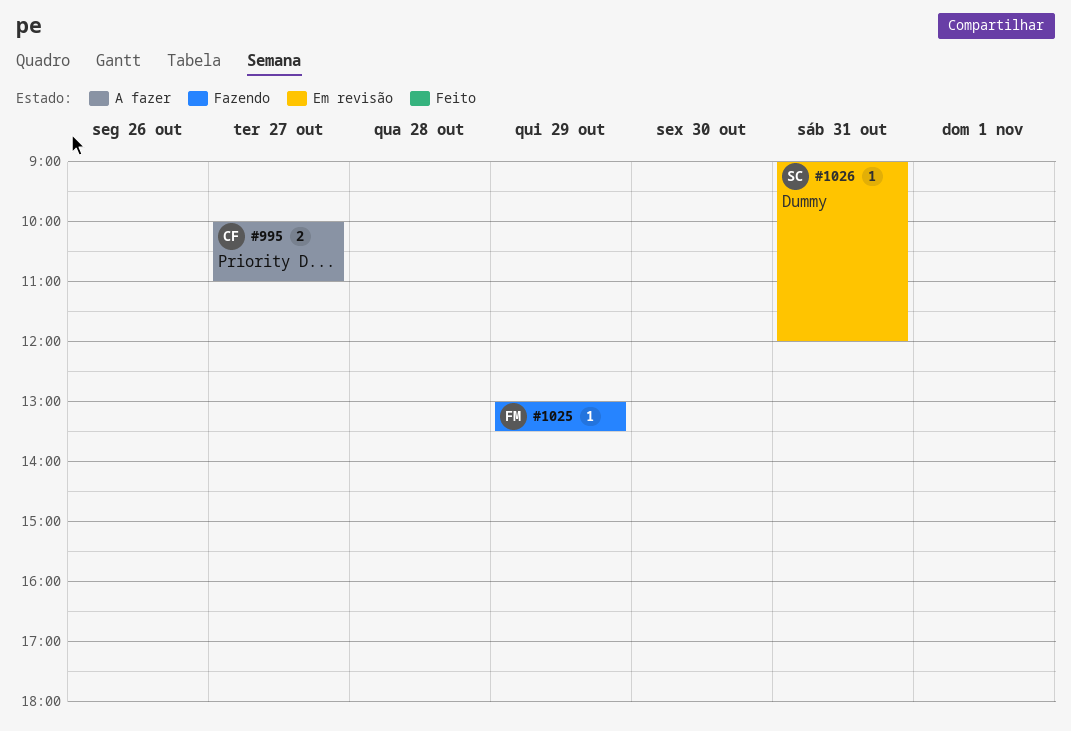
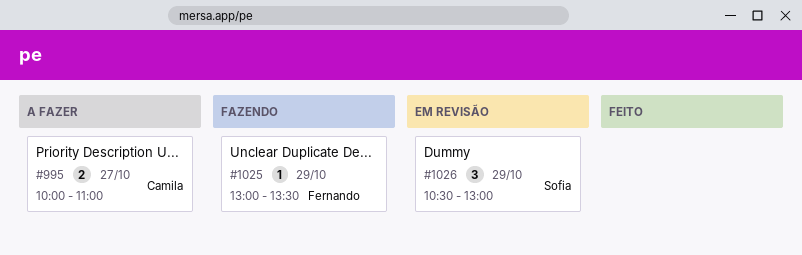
#1026, estimate: 1 -> 3
#1026, day: Oct 31 -> Oct 29
#1026, begins: 09:00 -> 10:30
#1026, ends: 12:00 -> 13:00

